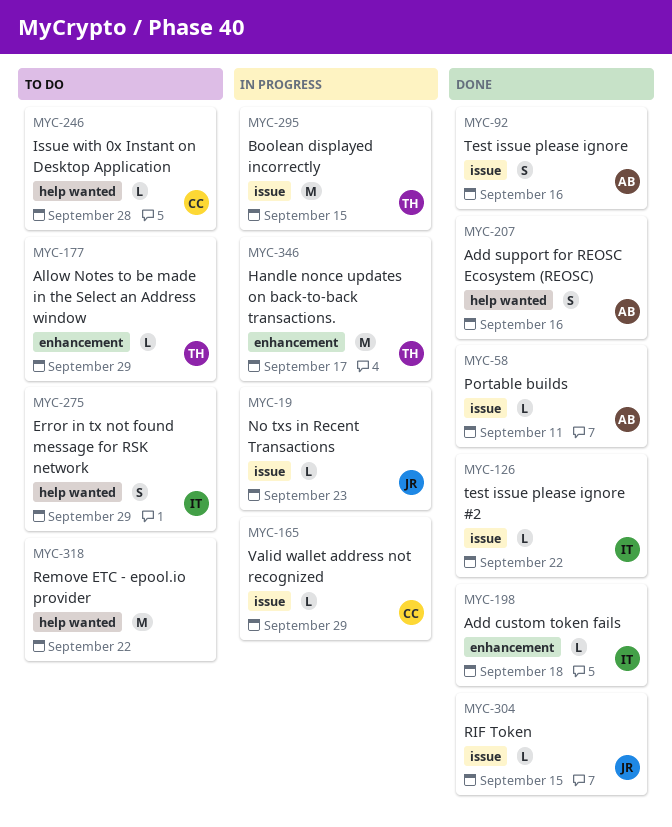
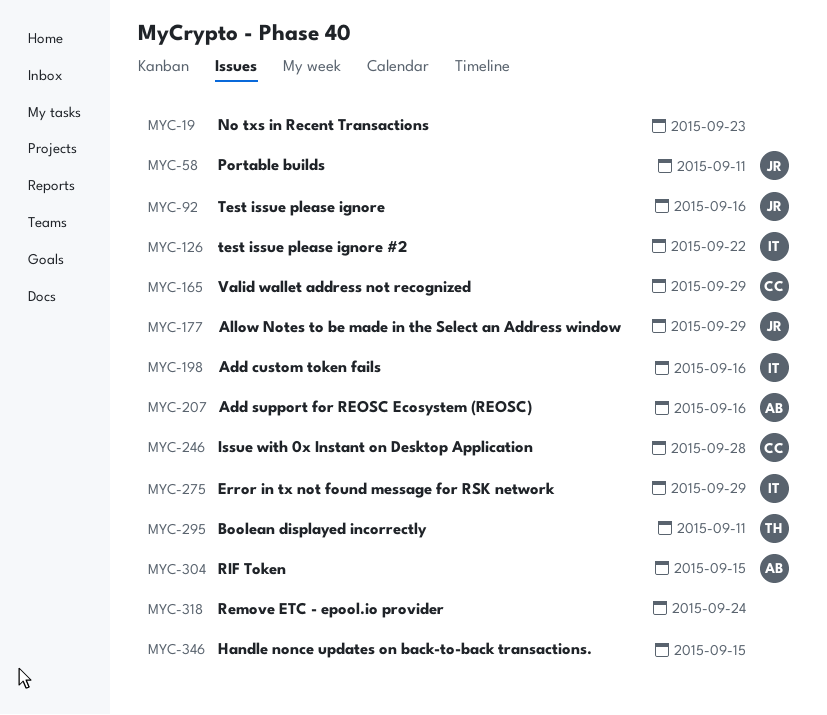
MYC-19, owner: JR -> none
MYC-58, owner: AB -> JR
MYC-92, owner: AB -> JR
MYC-177, owner: TH -> JR
MYC-198, due: Sep 18 -> Sep 16
MYC-295, due: Sep 15 -> Sep 11
MYC-304, owner: JR -> AB
MYC-318, due: Sep 22 -> Sep 24
MYC-346, owner: TH -> none
MYC-346, due: Sep 17 -> Sep 15

